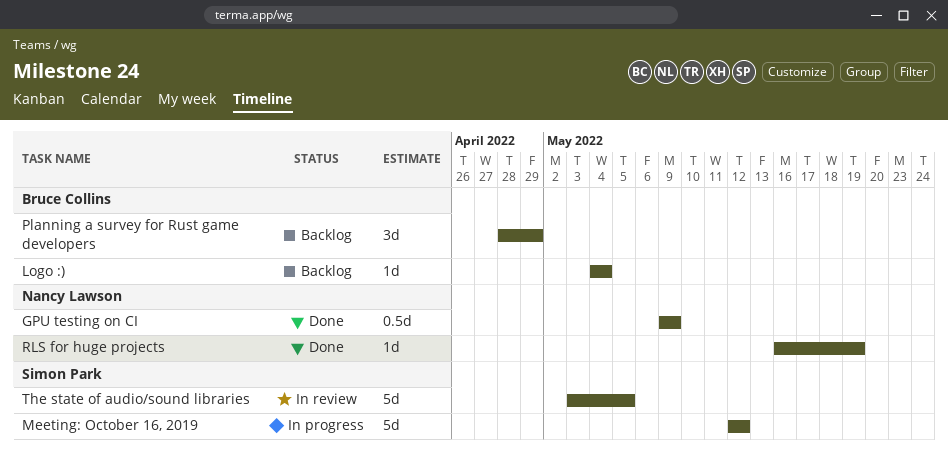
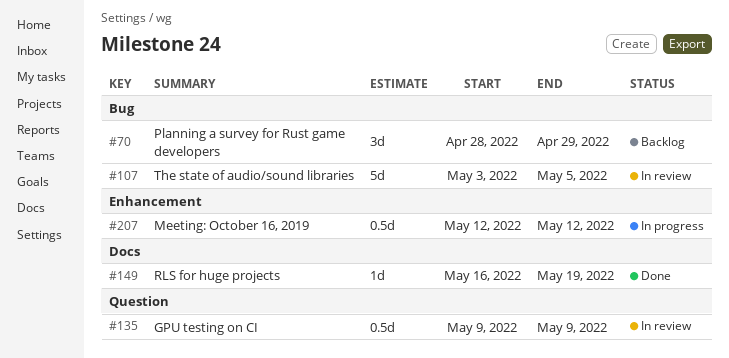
GPU testing on CI, status: Done -> In review
Logo :): present -> none
Meeting: October 16, 2019, estimate: 5d -> 0.5d

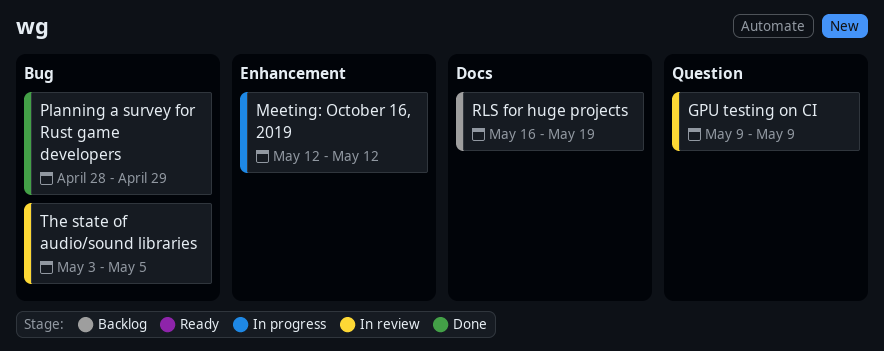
Planning a survey for Rust game developers, status: Backlog -> Done
RLS for huge projects, status: Done -> Backlog

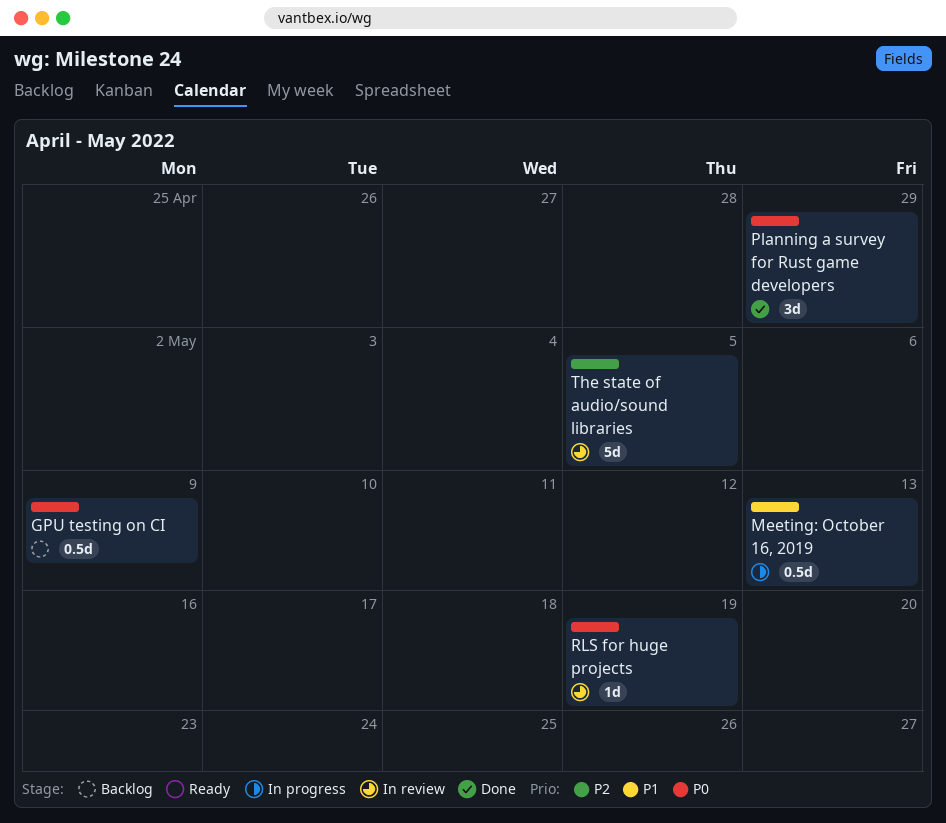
GPU testing on CI, status: In review -> Backlog
Meeting: October 16, 2019, due: May 12 -> May 13
RLS for huge projects, status: Backlog -> In review

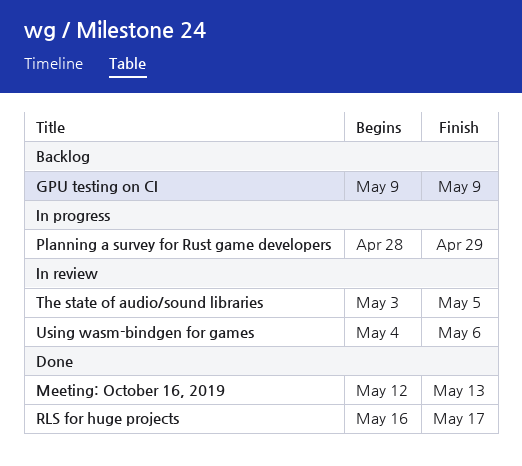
Meeting: October 16, 2019, status: In progress -> Done
Planning a survey for Rust game developers, status: Done -> In progress
RLS for huge projects, status: In review -> Done
RLS for huge projects, due: May 19 -> May 17
Using wasm-bindgen for games: none -> present

